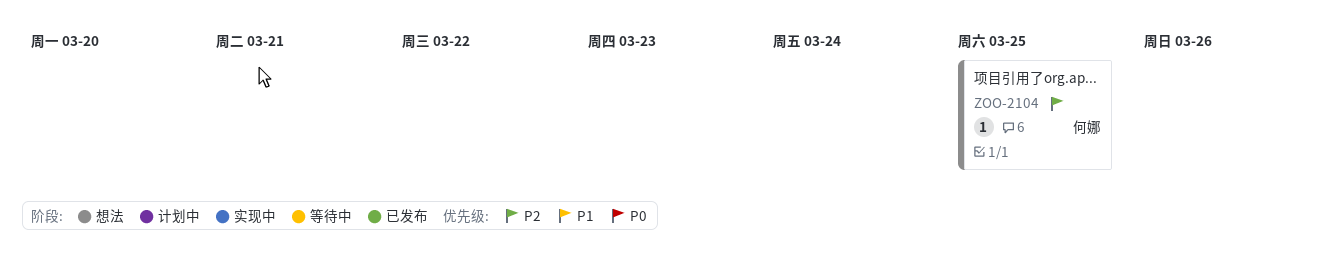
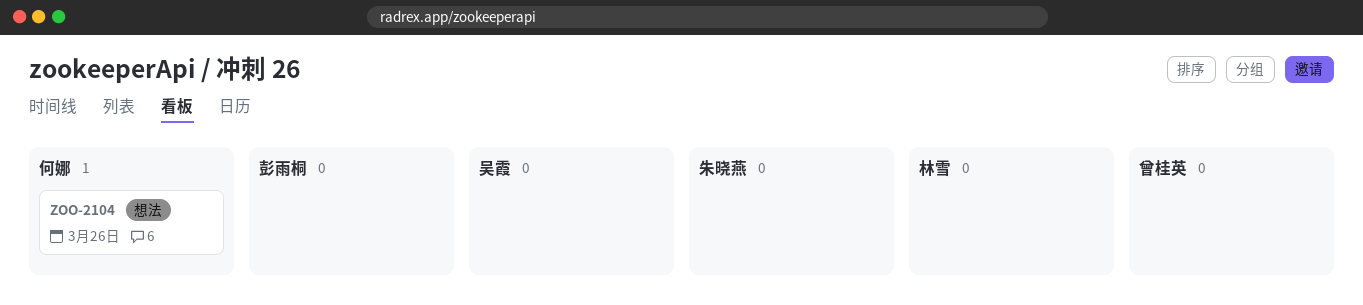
ZOO-2104, due: Mar 25 -> Mar 26

